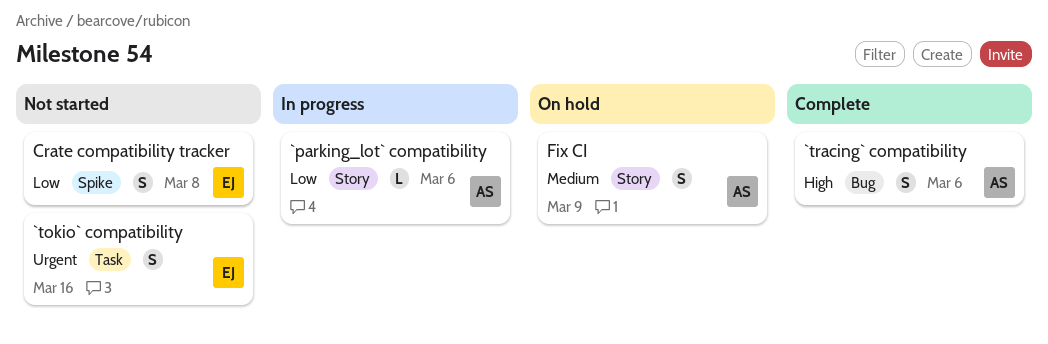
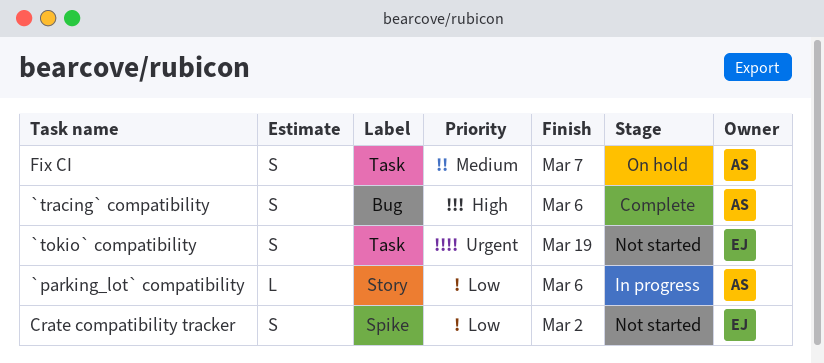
`tokio` compatibility, due: Mar 16 -> Mar 19
Crate compatibility tracker, due: Mar 8 -> Mar 2
Fix CI, label: Story -> Task
Fix CI, due: Mar 9 -> Mar 7

